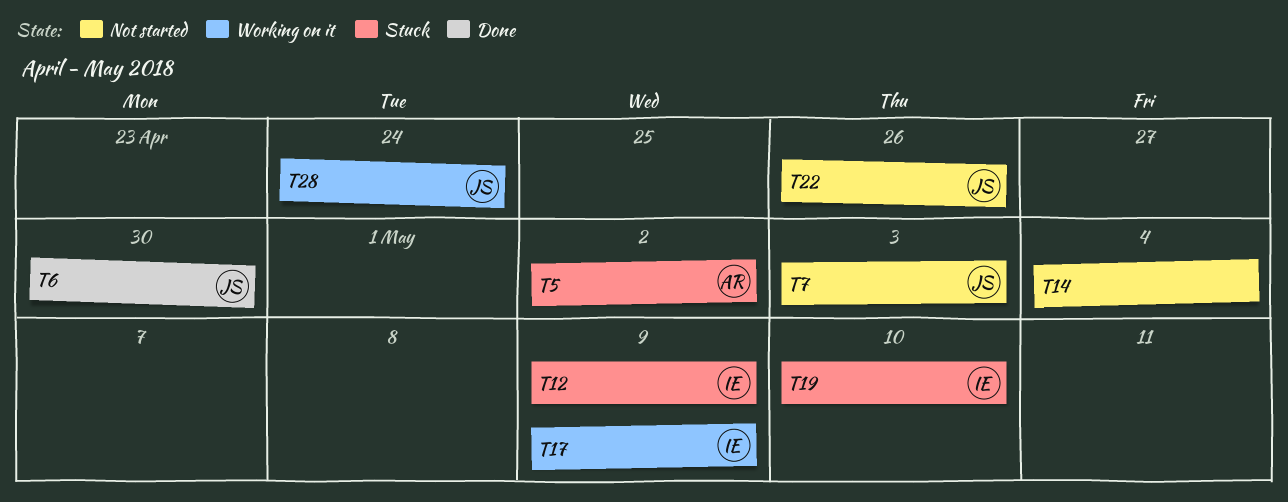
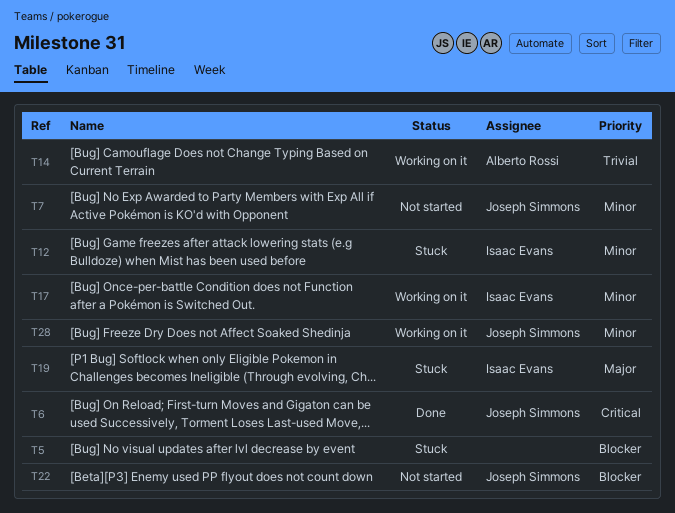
T5, owner: Alberto Rossi -> none
T14, status: Not started -> Working on it
T14, owner: none -> Alberto Rossi

